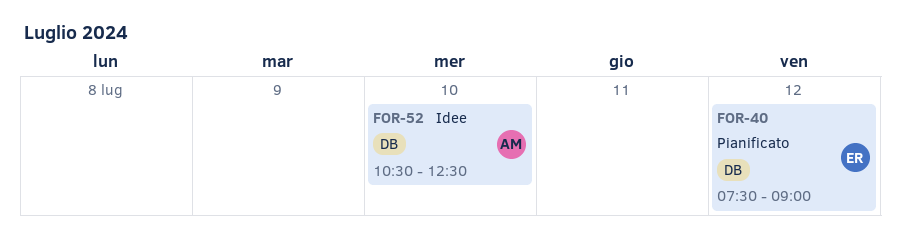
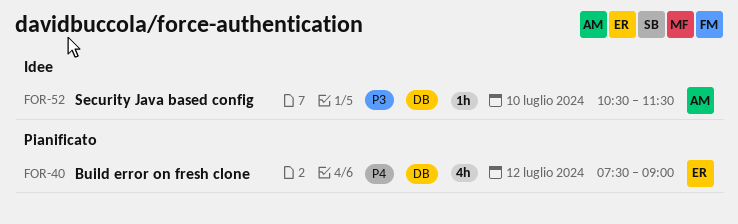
FOR-52, ends: 12:30 -> 11:30

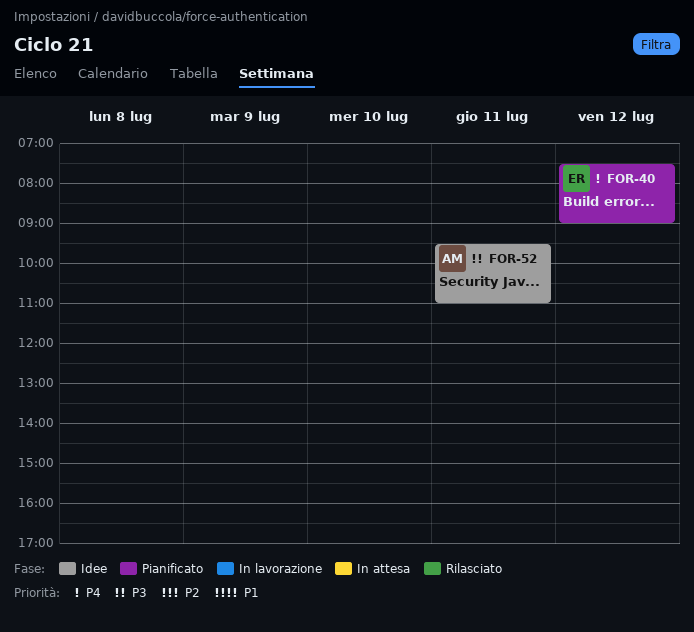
FOR-52, day: Jul 10 -> Jul 11
FOR-52, begins: 10:30 -> 09:30
FOR-52, ends: 11:30 -> 11:00

